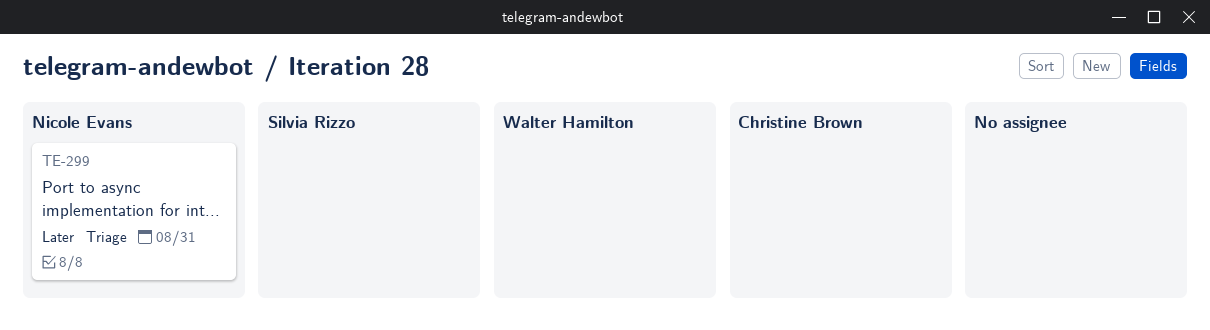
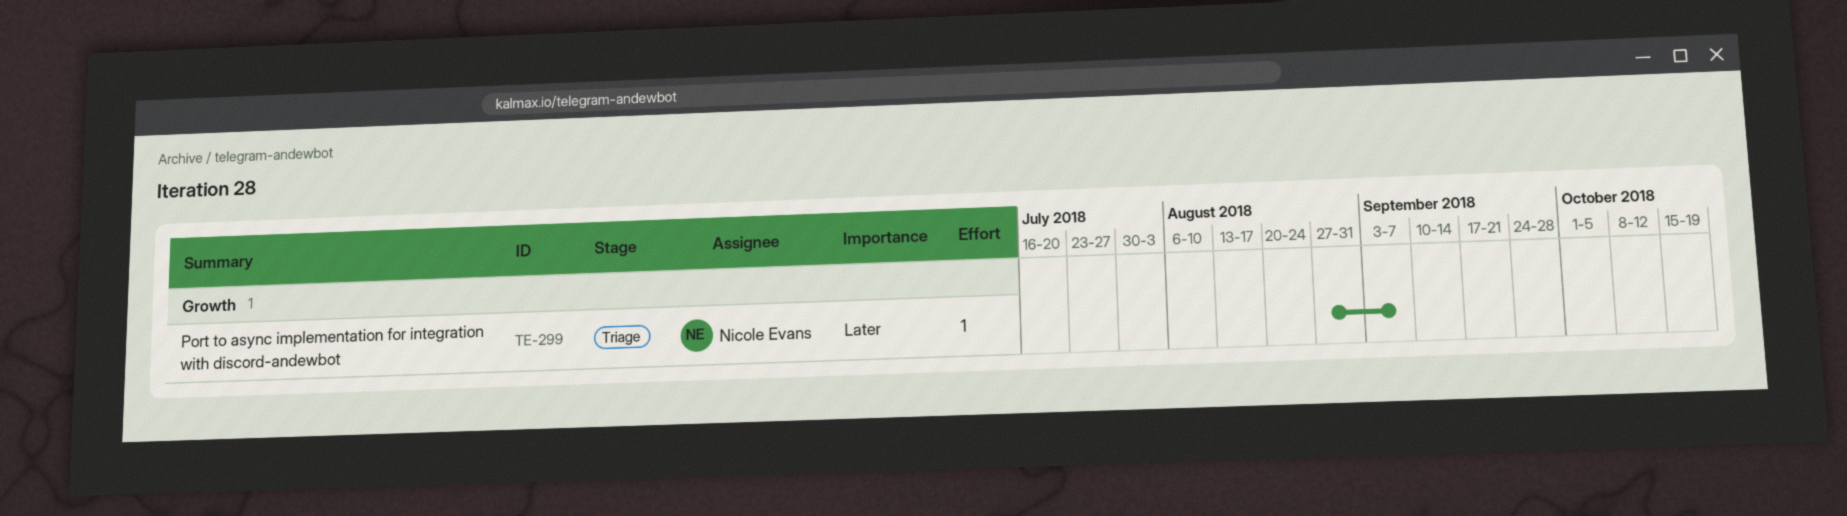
TE-299, due: Aug 31 -> Sep 7

